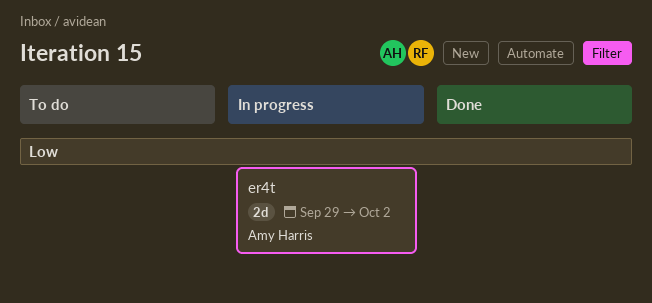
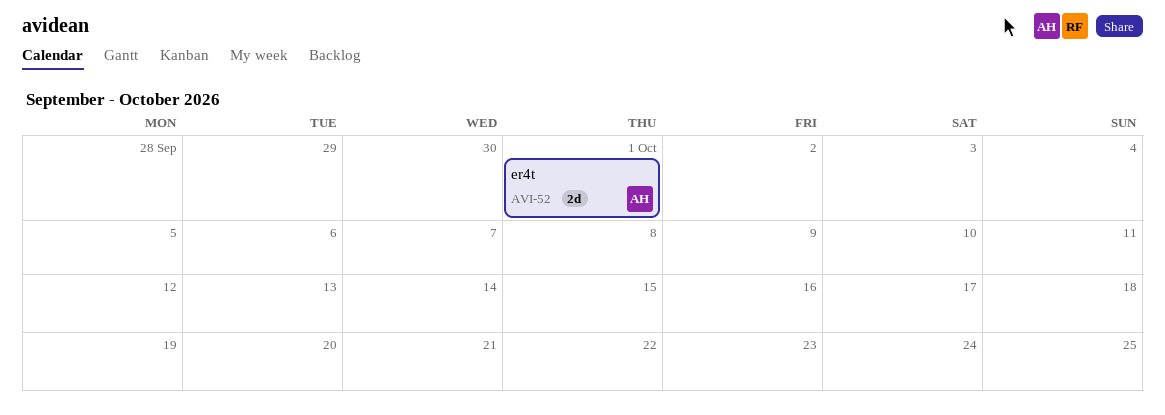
er4t, due: Oct 2 -> Oct 1

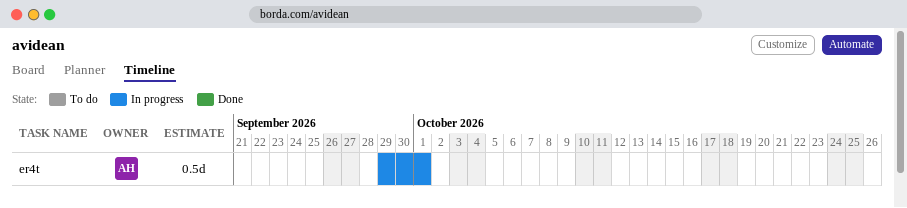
er4t, estimate: 2d -> 0.5d

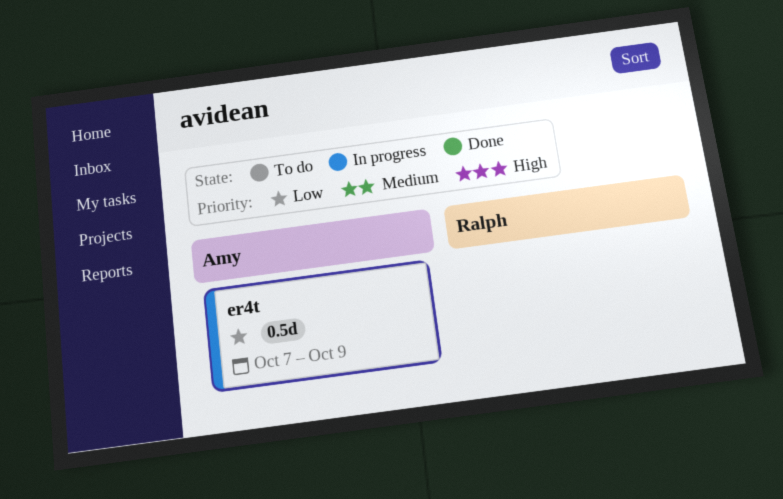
er4t, start: Sep 29 -> Oct 7
er4t, due: Oct 1 -> Oct 9

